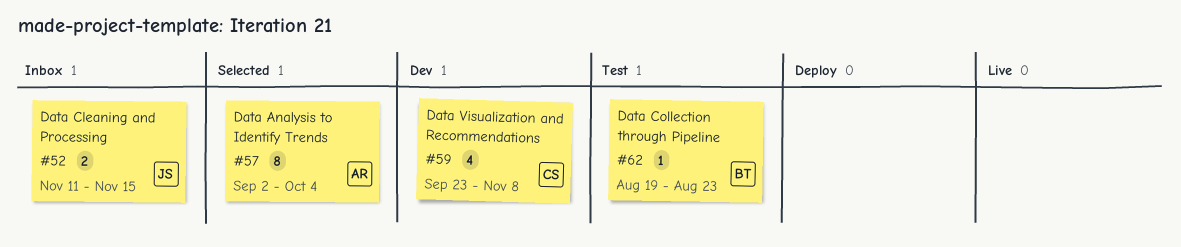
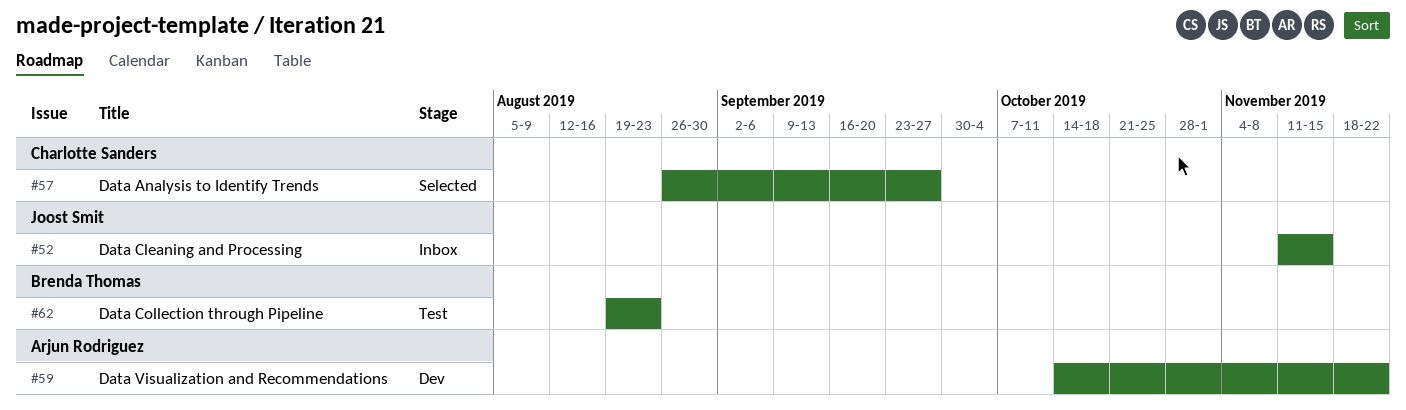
#57, owner: Arjun Rodriguez -> Charlotte Sanders
#57, start: Sep 2 -> Aug 26
#57, due: Oct 4 -> Sep 27
#59, owner: Charlotte Sanders -> Arjun Rodriguez
#59, start: Sep 23 -> Oct 14
#59, due: Nov 8 -> Nov 22

